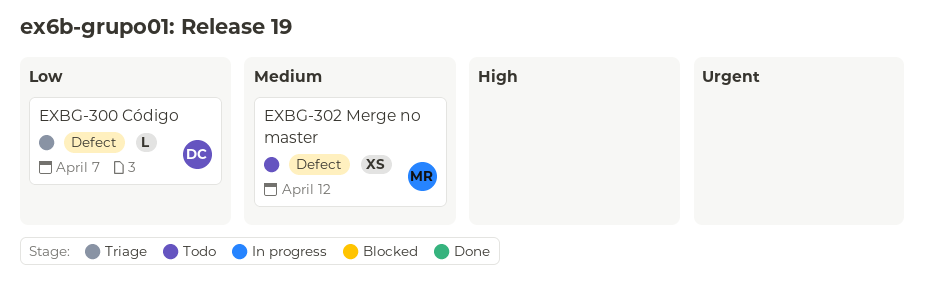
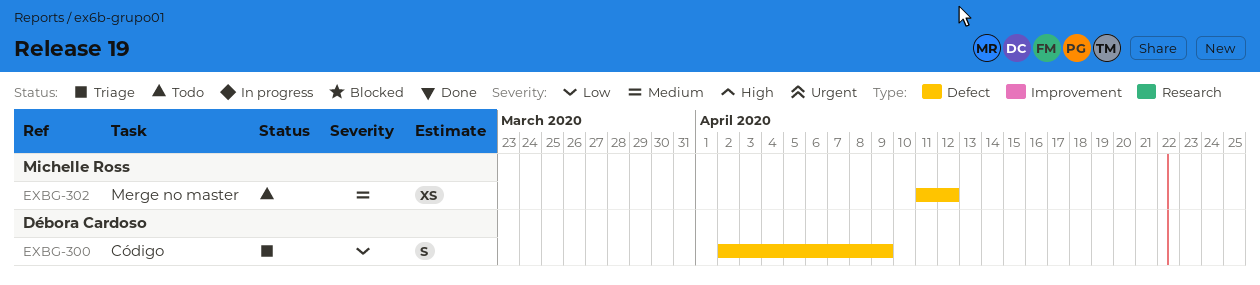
EXBG-300, estimate: L -> S
EXBG-300, due: Apr 7 -> Apr 9

